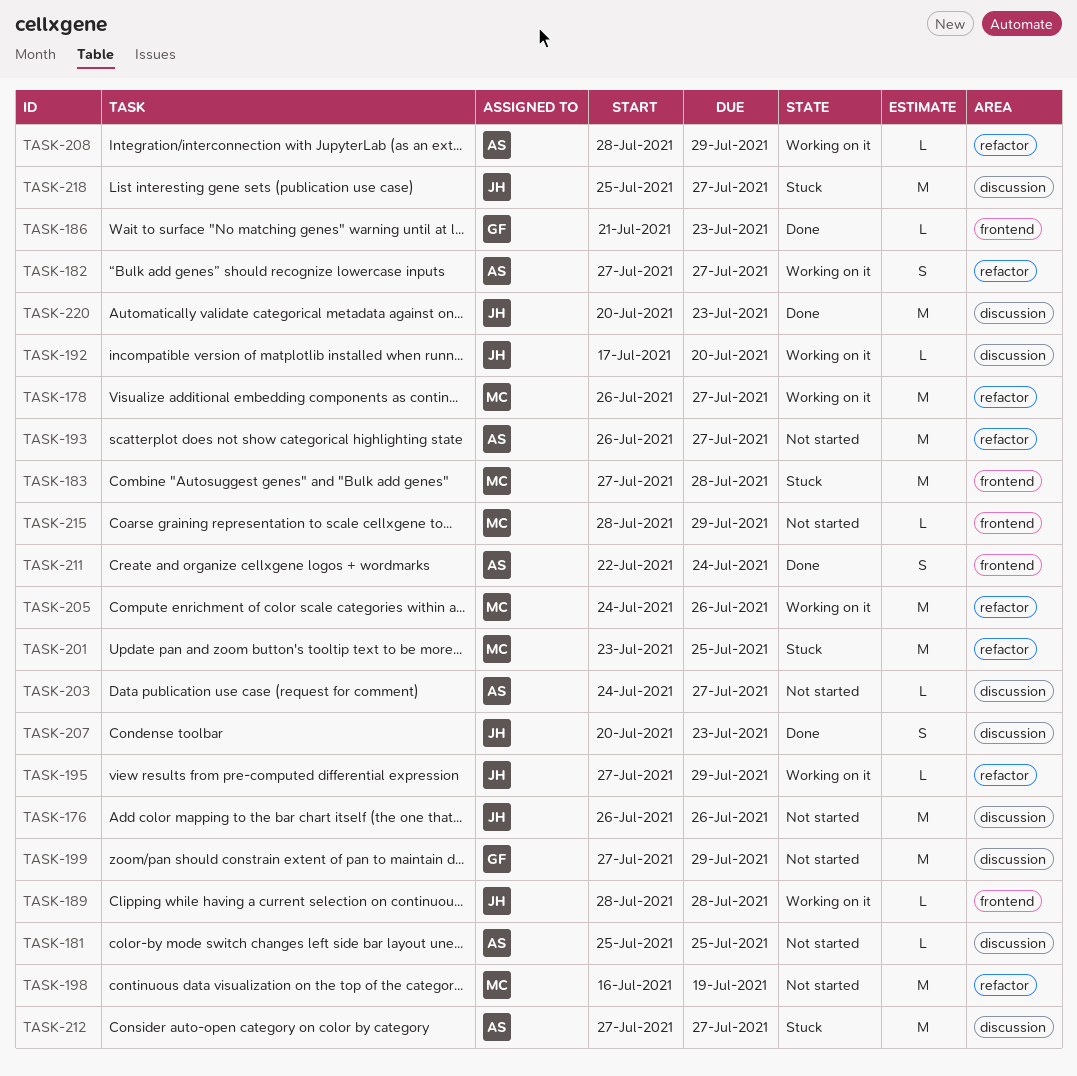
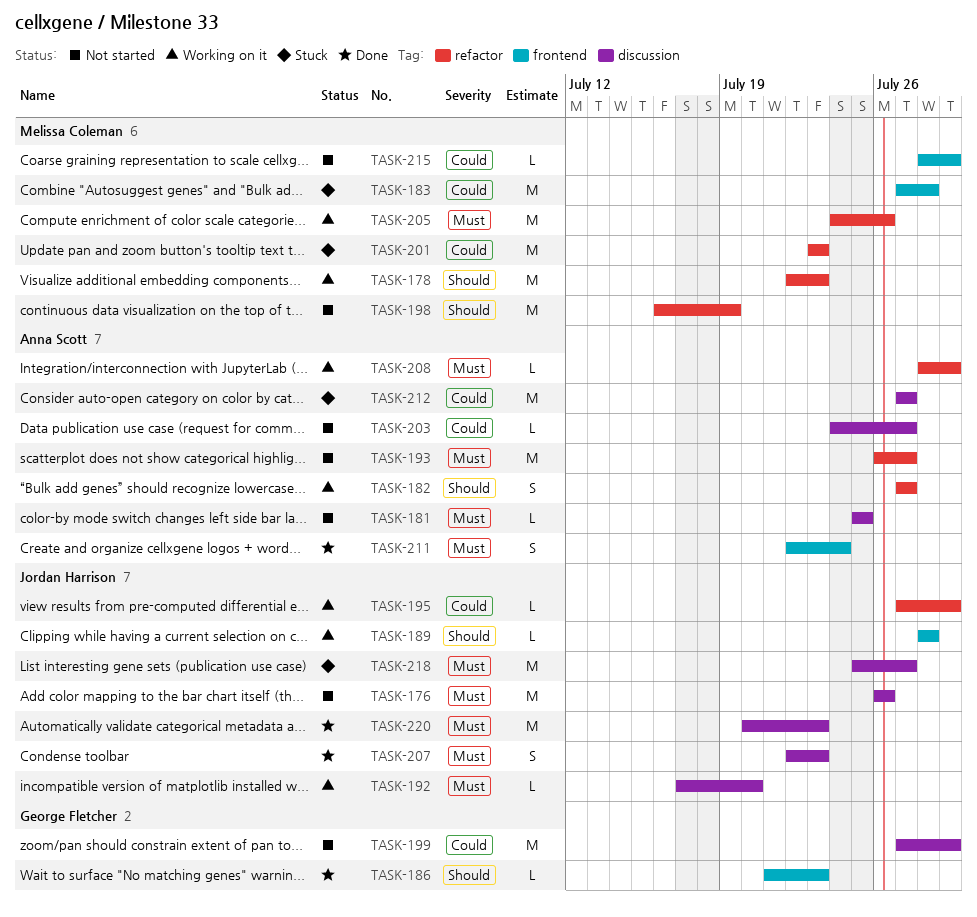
TASK-178, start: Jul 26 -> Jul 22
TASK-178, due: Jul 27 -> Jul 23
TASK-201, due: Jul 25 -> Jul 23
TASK-207, start: Jul 20 -> Jul 22

